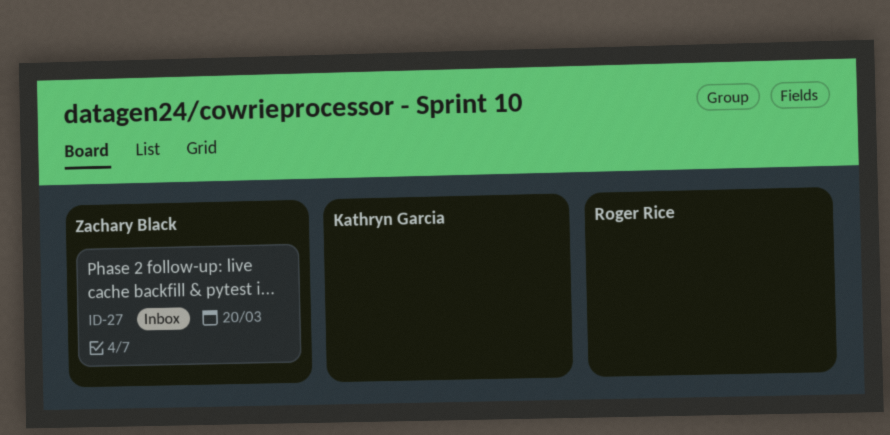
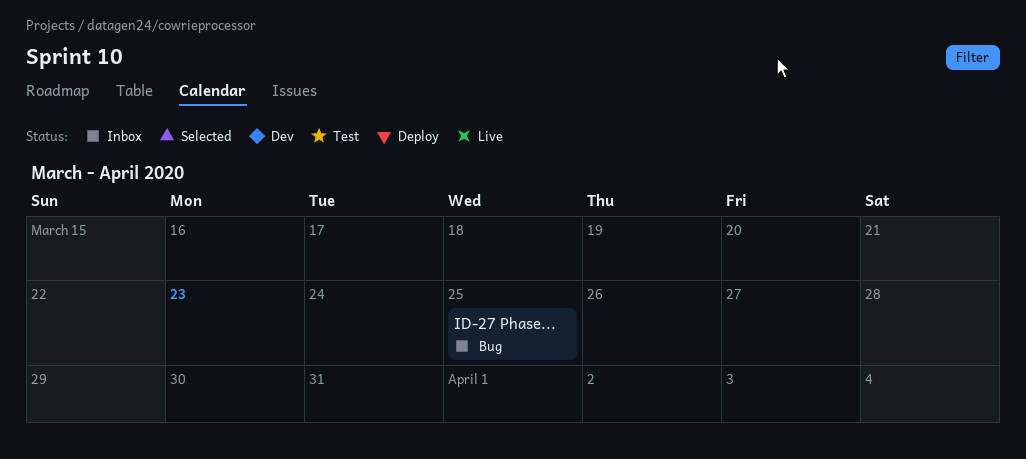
ID-27, due: Mar 20 -> Mar 25

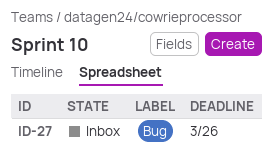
ID-27, due: Mar 25 -> Mar 26

